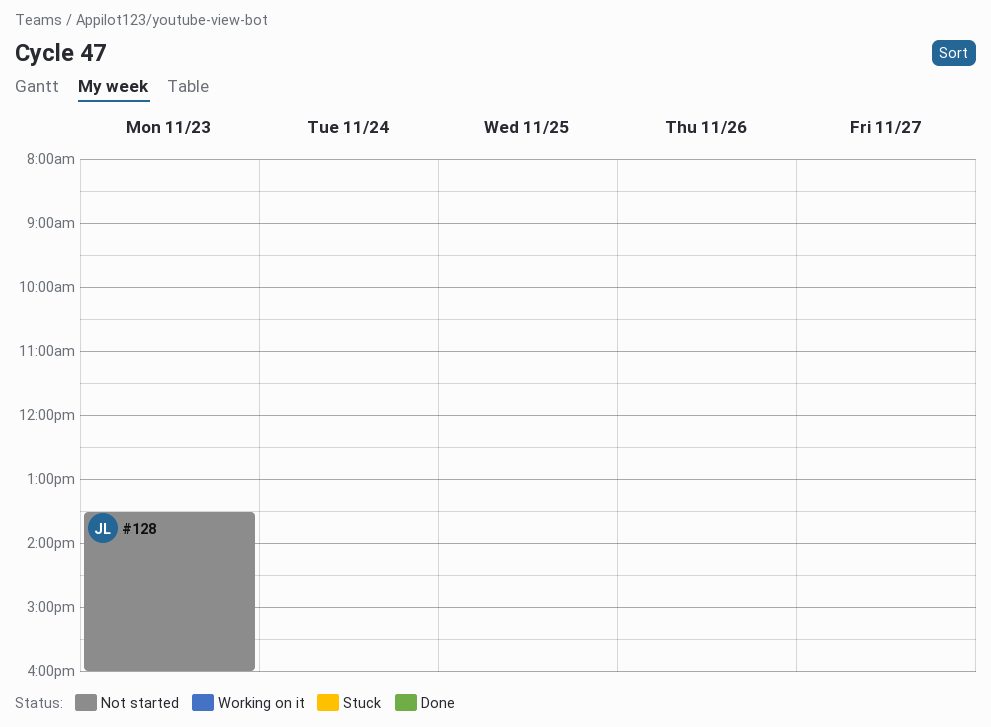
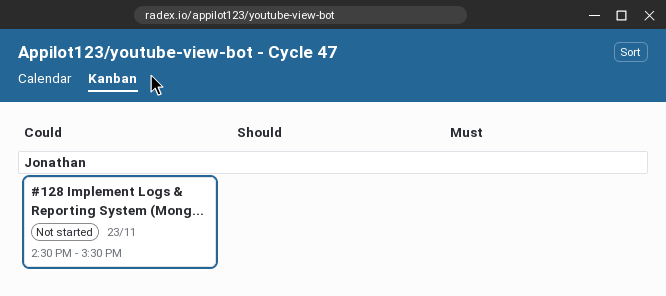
#128, begins: 13:30 -> 14:30
#128, ends: 16:00 -> 15:30

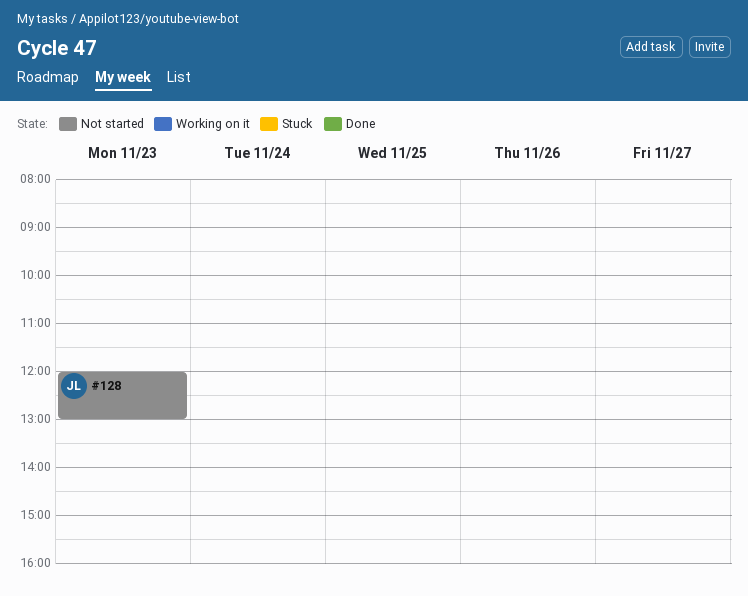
#128, begins: 14:30 -> 12:00
#128, ends: 15:30 -> 13:00

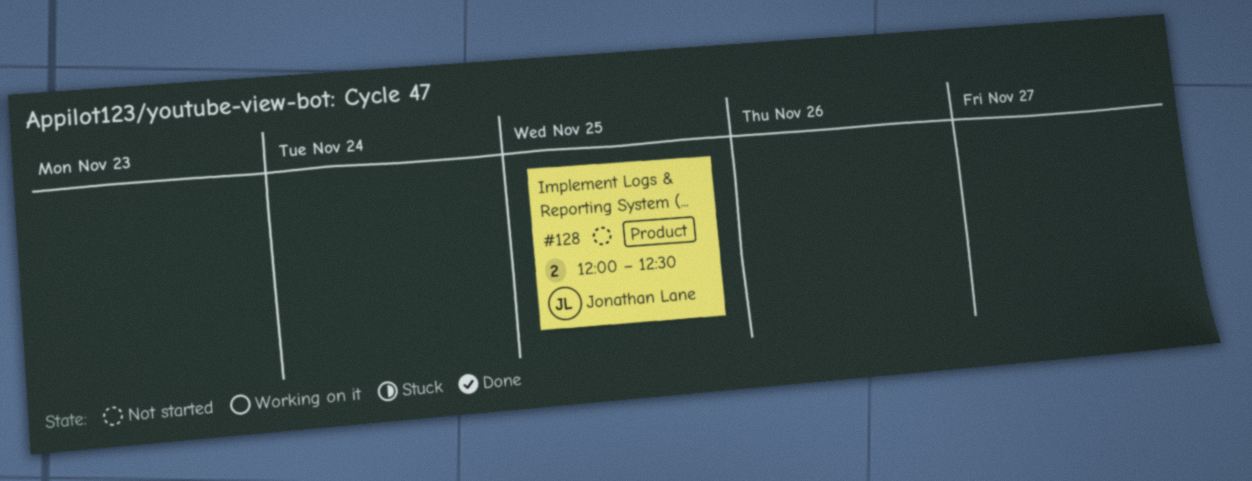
#128, day: Nov 23 -> Nov 25
#128, ends: 13:00 -> 12:30

